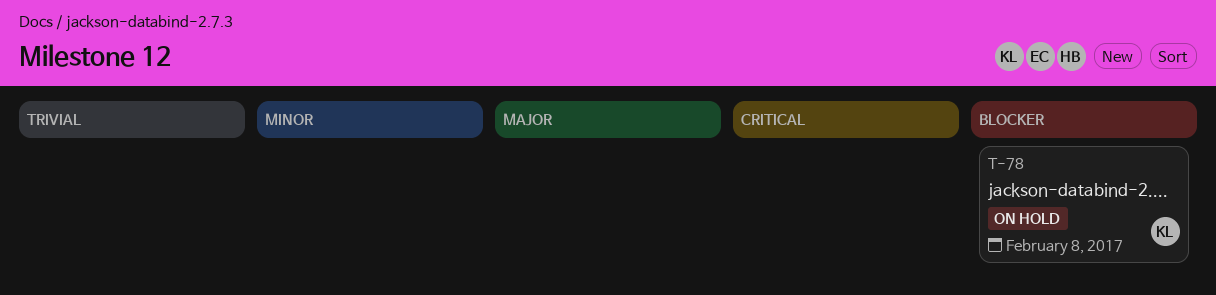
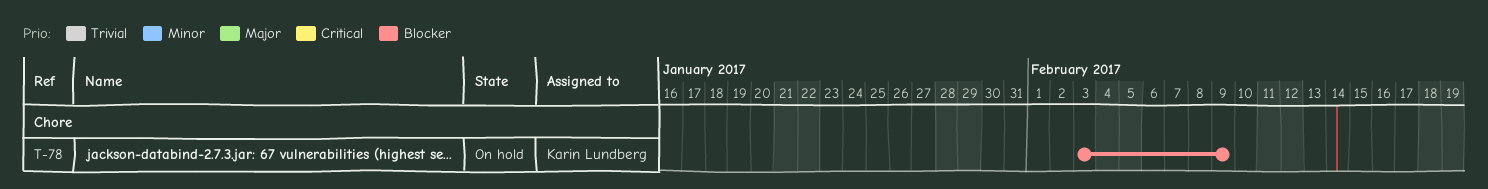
T-78, due: Feb 8 -> Feb 9

